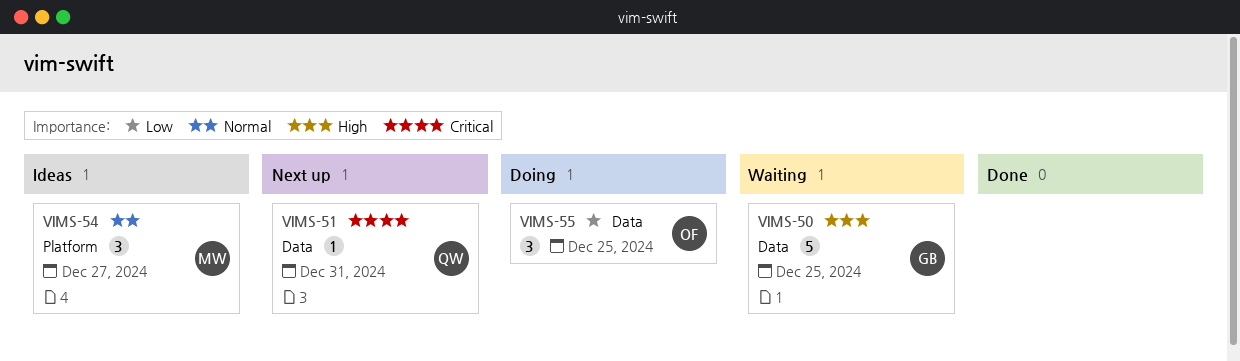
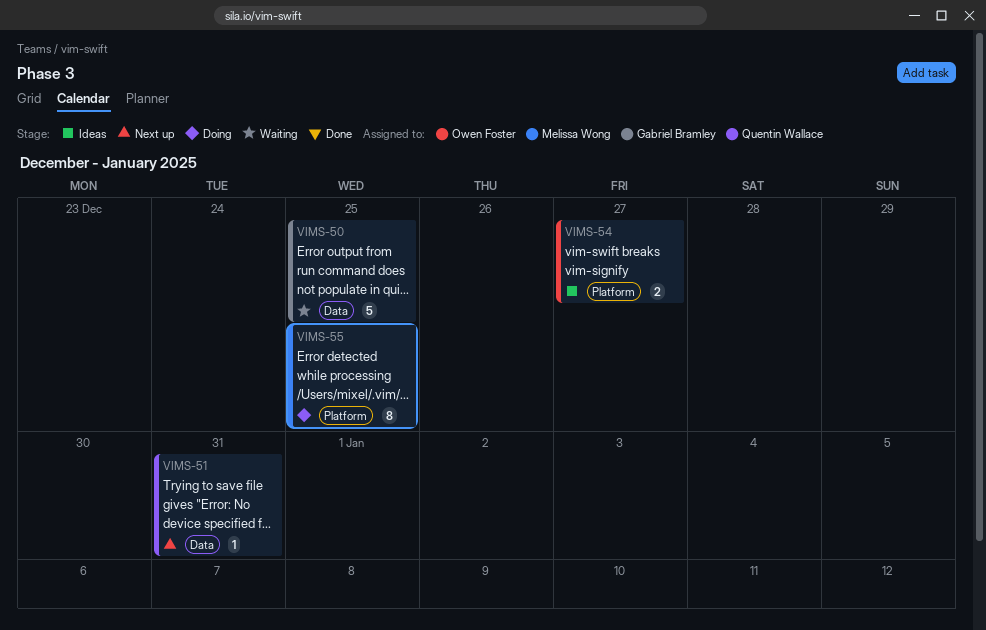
VIMS-54, owner: Melissa Wong -> Owen Foster
VIMS-54, estimate: 3 -> 2
VIMS-55, owner: Owen Foster -> Melissa Wong
VIMS-55, label: Data -> Platform
VIMS-55, estimate: 3 -> 8

